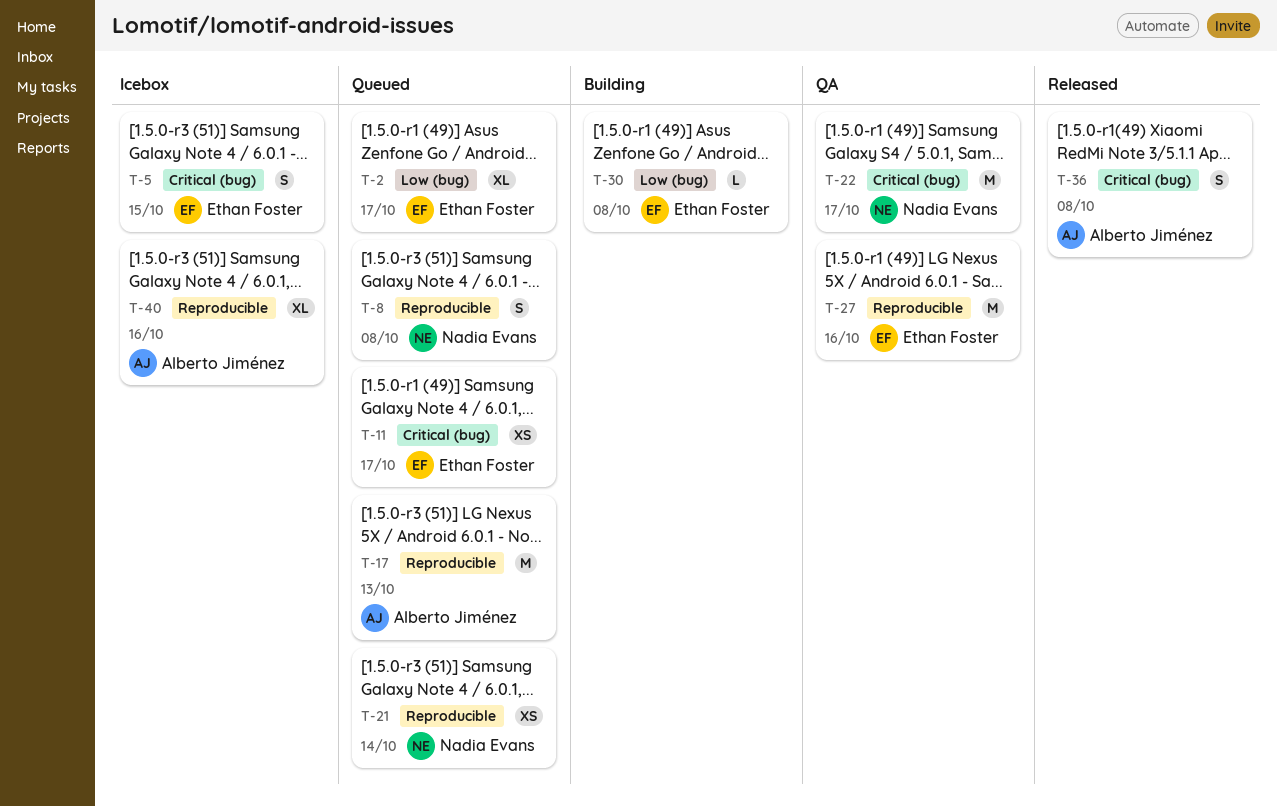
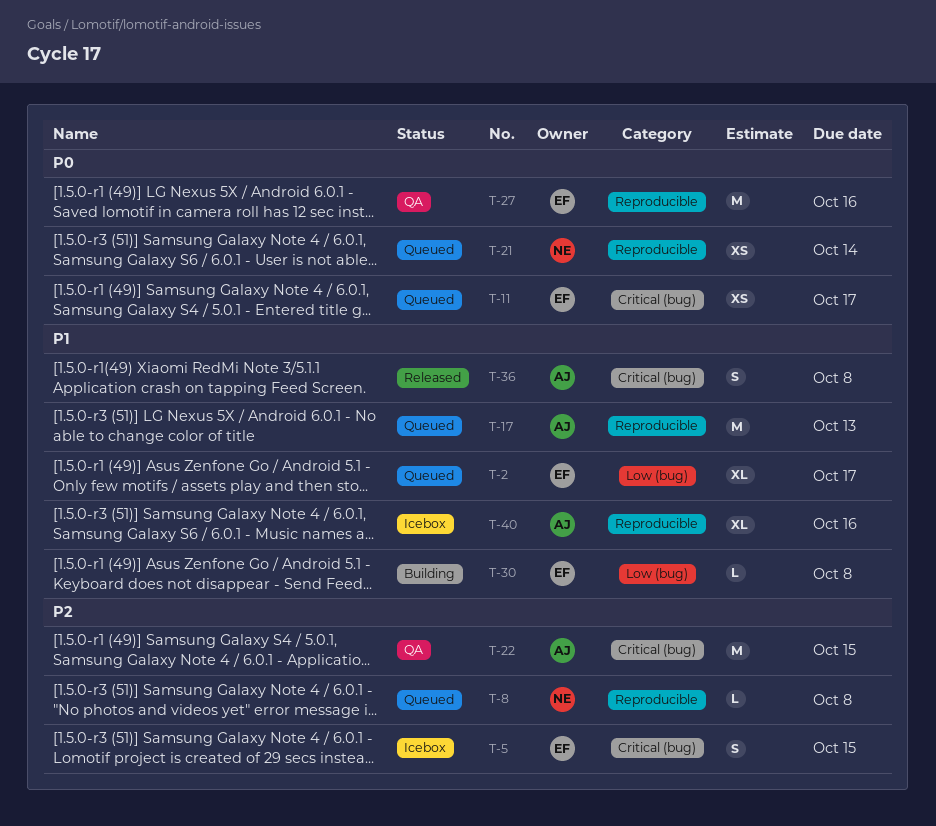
T-8, estimate: S -> L
T-22, owner: Nadia Evans -> Alberto Jiménez
T-22, due: Oct 17 -> Oct 15

